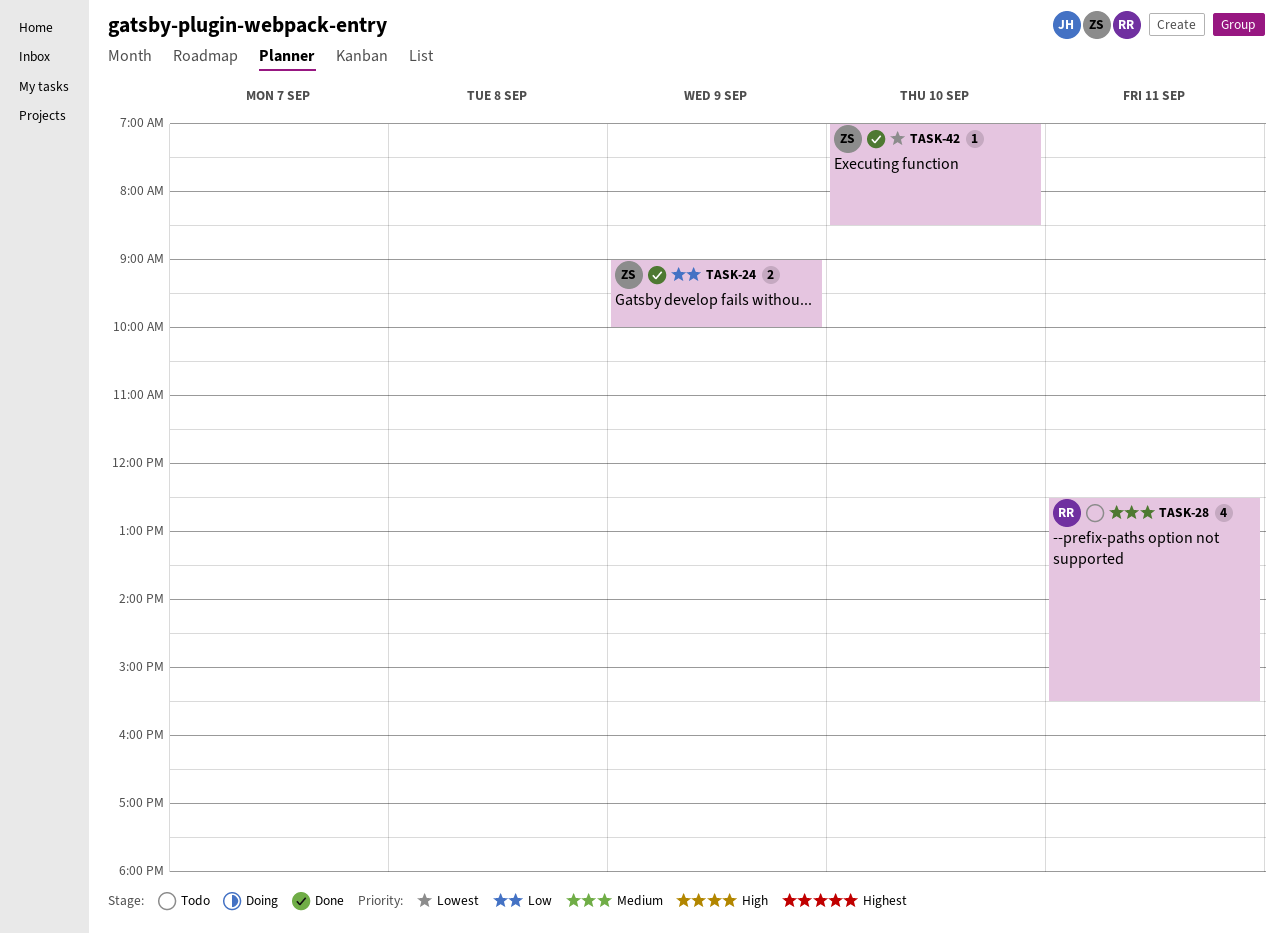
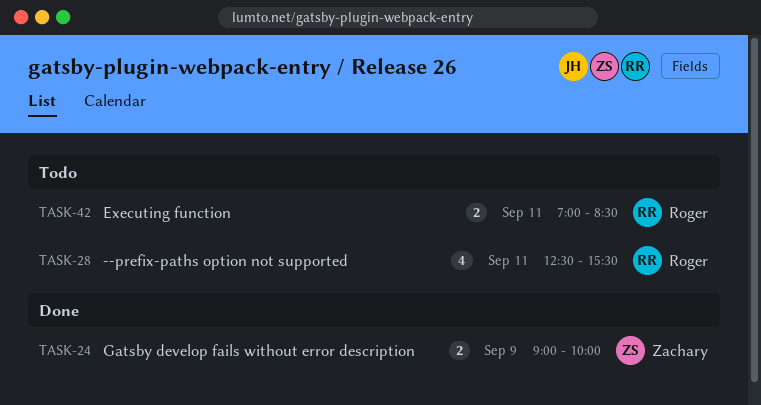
TASK-42, status: Done -> Todo
TASK-42, owner: Zachary -> Roger
TASK-42, estimate: 1 -> 2
TASK-42, day: Sep 10 -> Sep 11

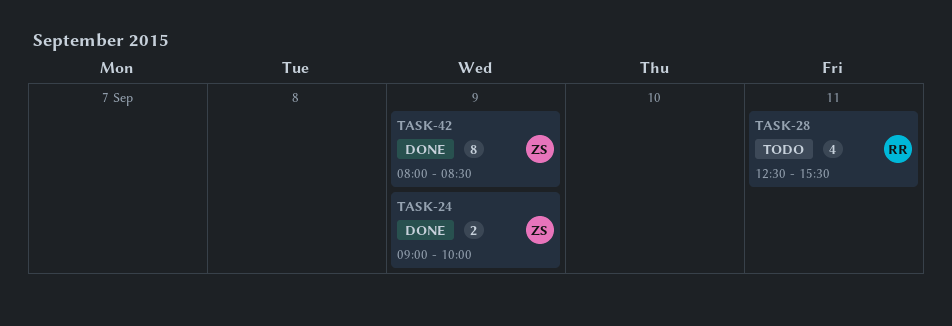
TASK-42, status: Todo -> Done
TASK-42, owner: Roger -> Zachary
TASK-42, estimate: 2 -> 8
TASK-42, day: Sep 11 -> Sep 9
TASK-42, begins: 07:00 -> 08:00

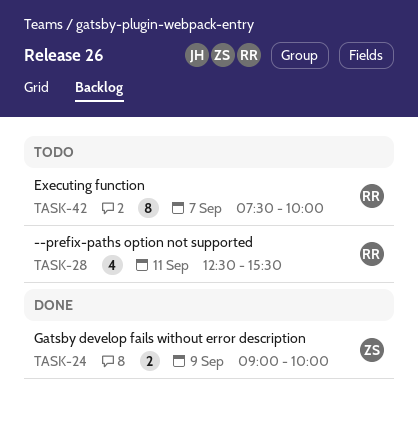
TASK-42, status: Done -> Todo
TASK-42, owner: ZS -> RR
TASK-42, day: Sep 9 -> Sep 7
TASK-42, begins: 08:00 -> 07:30
TASK-42, ends: 08:30 -> 10:00

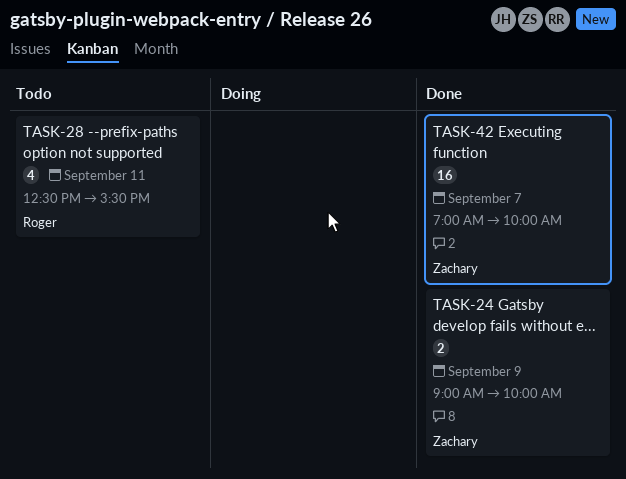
TASK-42, status: Todo -> Done
TASK-42, owner: Roger -> Zachary
TASK-42, estimate: 8 -> 16
TASK-42, begins: 07:30 -> 07:00

